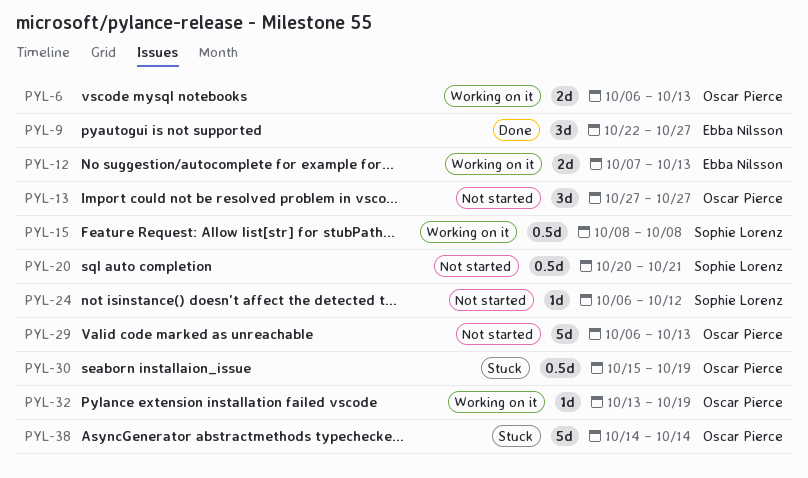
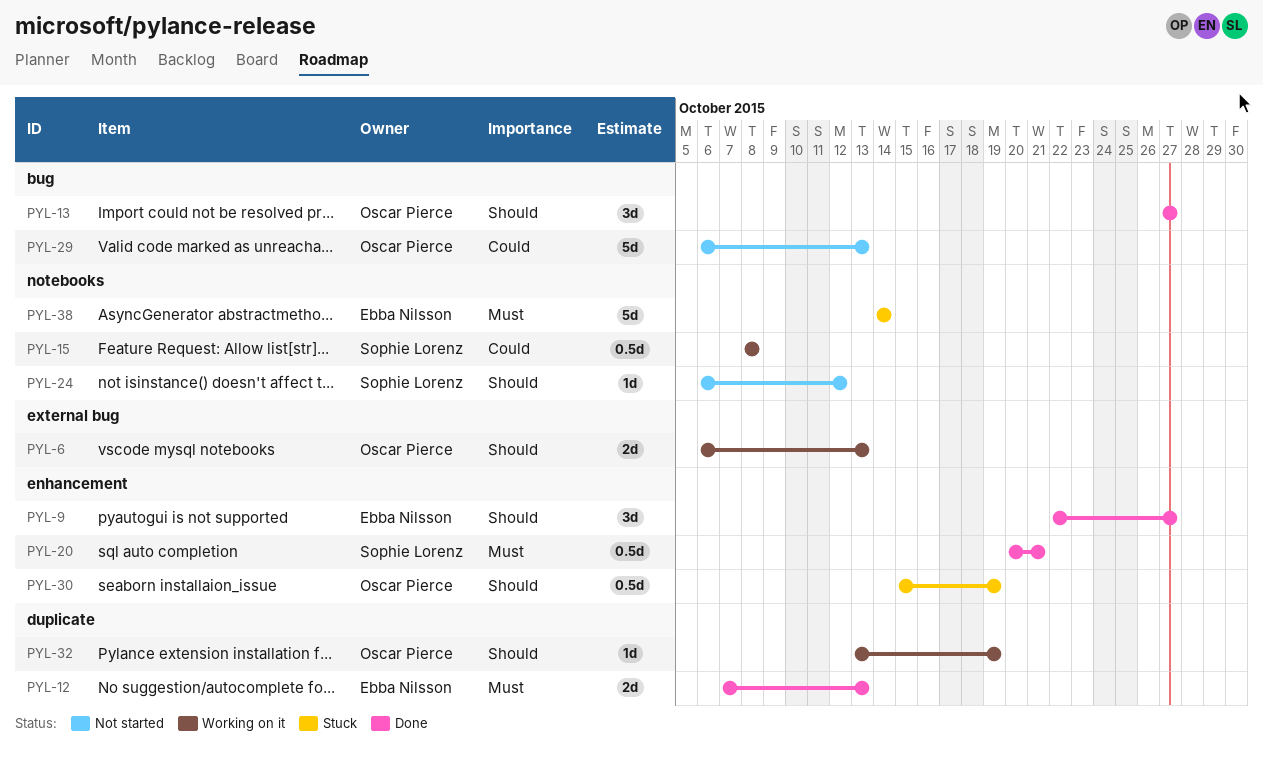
PYL-12, status: Working on it -> Done
PYL-13, status: Not started -> Done
PYL-20, status: Not started -> Done
PYL-38, owner: Oscar Pierce -> Ebba Nilsson

